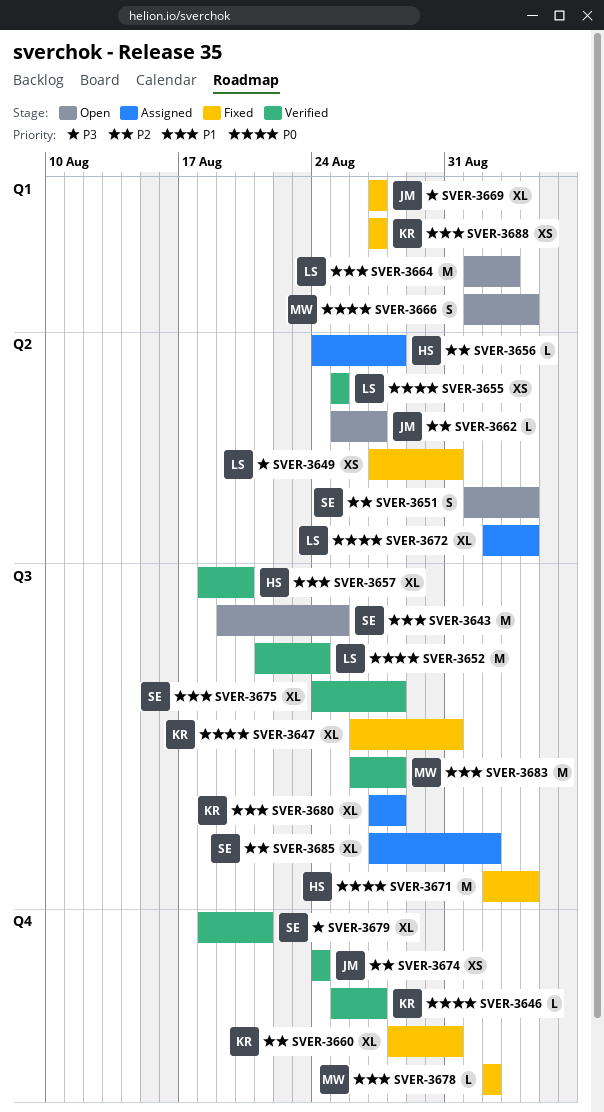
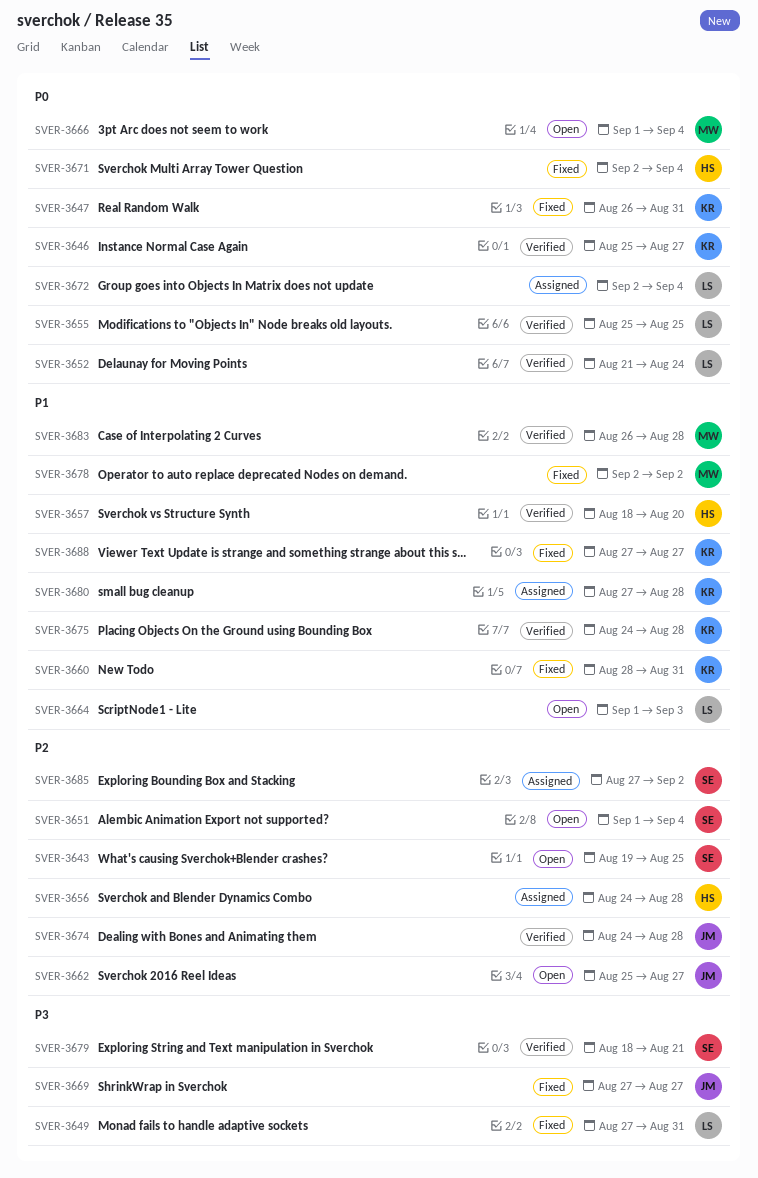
SVER-3643, priority: P1 -> P2
SVER-3660, priority: P2 -> P1
SVER-3674, due: Aug 24 -> Aug 28
SVER-3675, owner: SE -> KR

